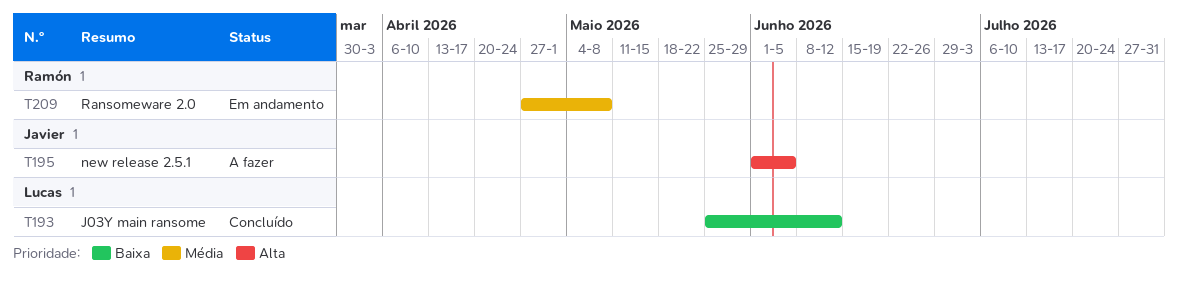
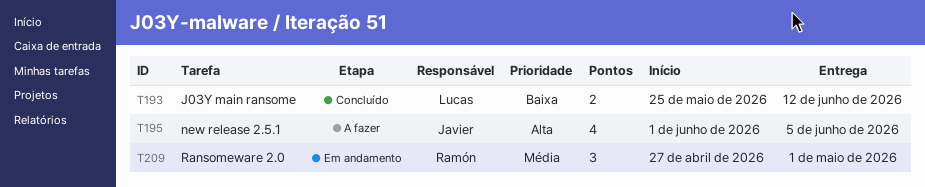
T209, due: May 8 -> May 1

